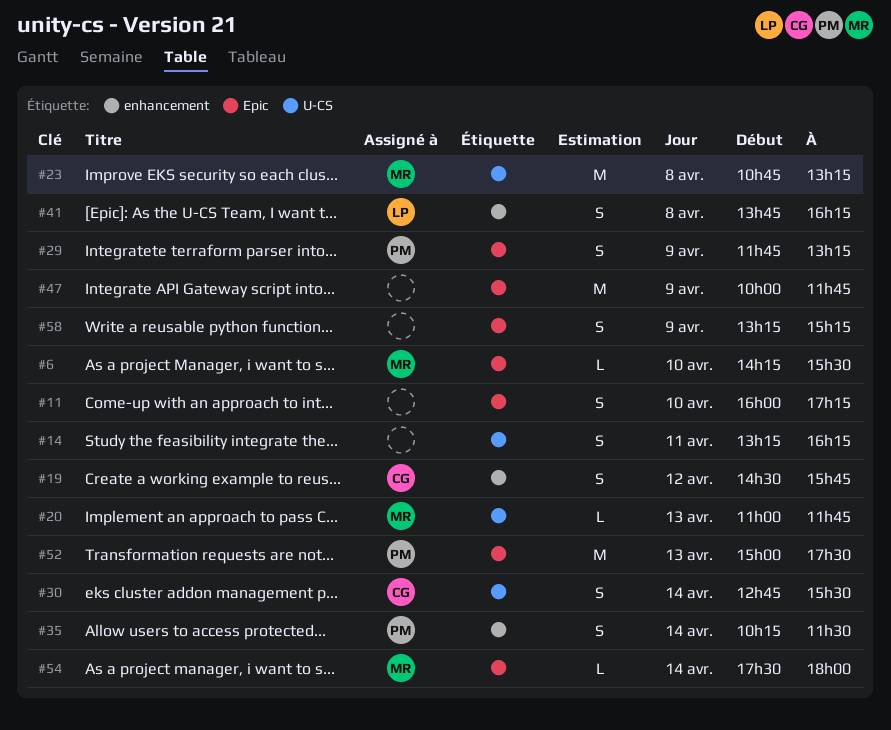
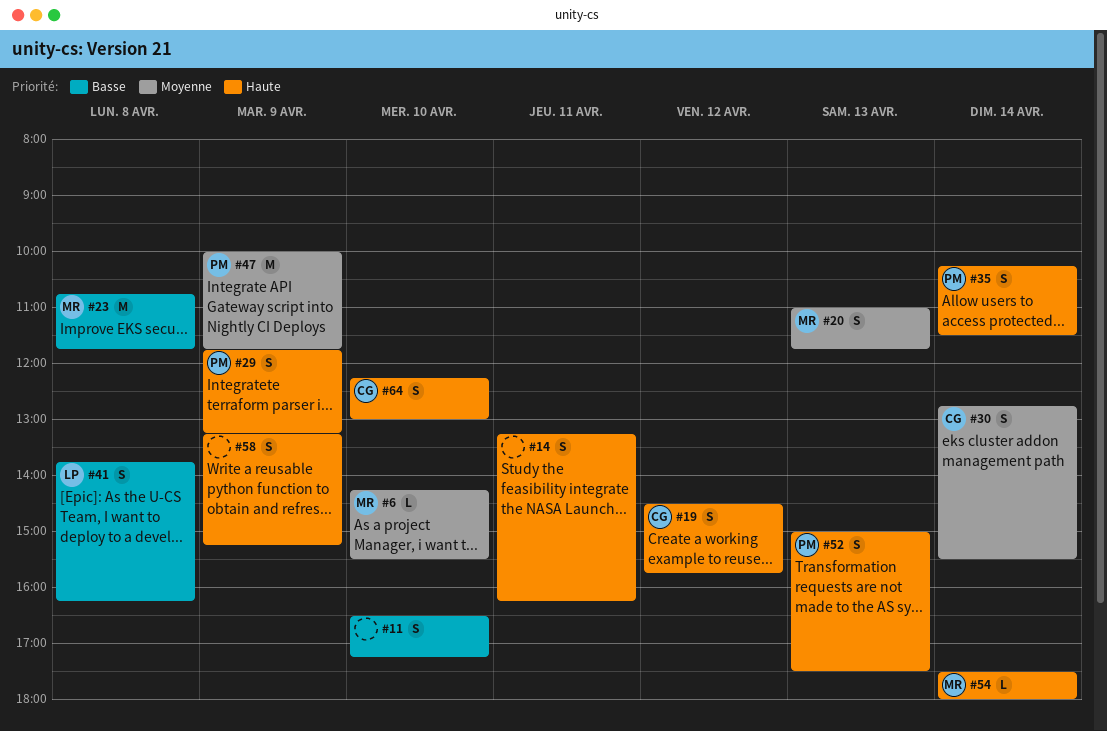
#11, begins: 16:00 -> 16:30
#20, estimate: L -> S
#23, ends: 13:15 -> 11:45
#47, owner: none -> PM
#52, estimate: M -> S
#64: none -> present

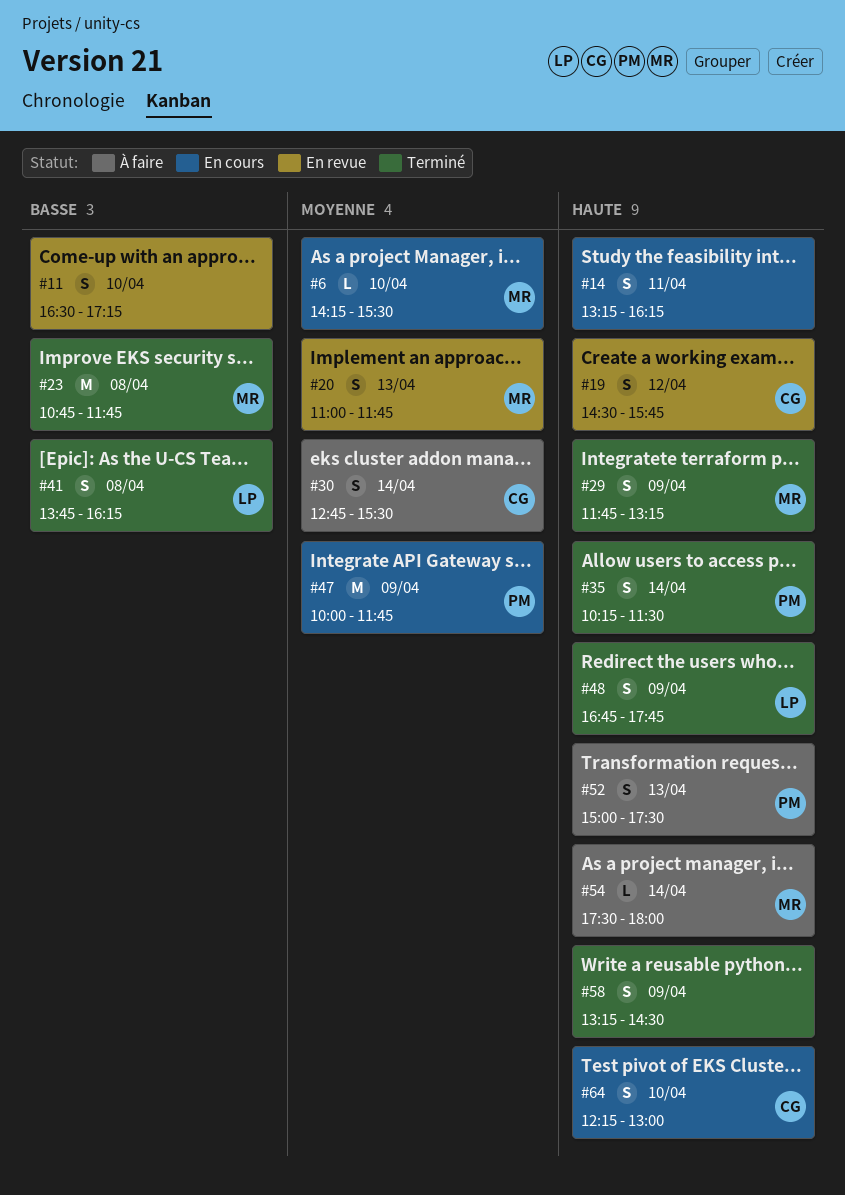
#29, owner: PM -> MR
#48: none -> present
#58, ends: 15:15 -> 14:30

